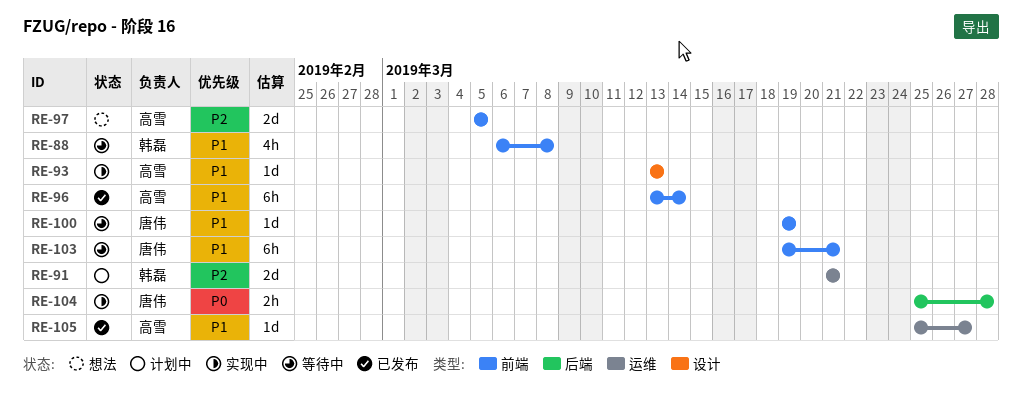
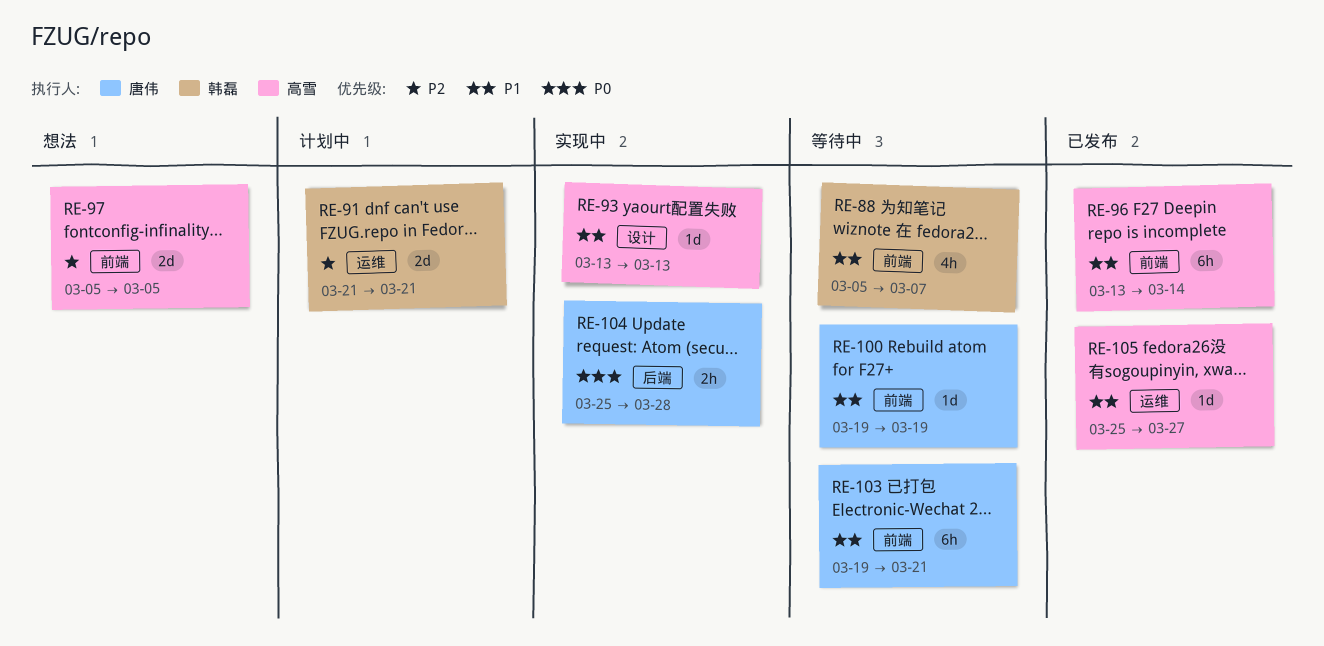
RE-88, start: Mar 6 -> Mar 5
RE-88, due: Mar 8 -> Mar 7

